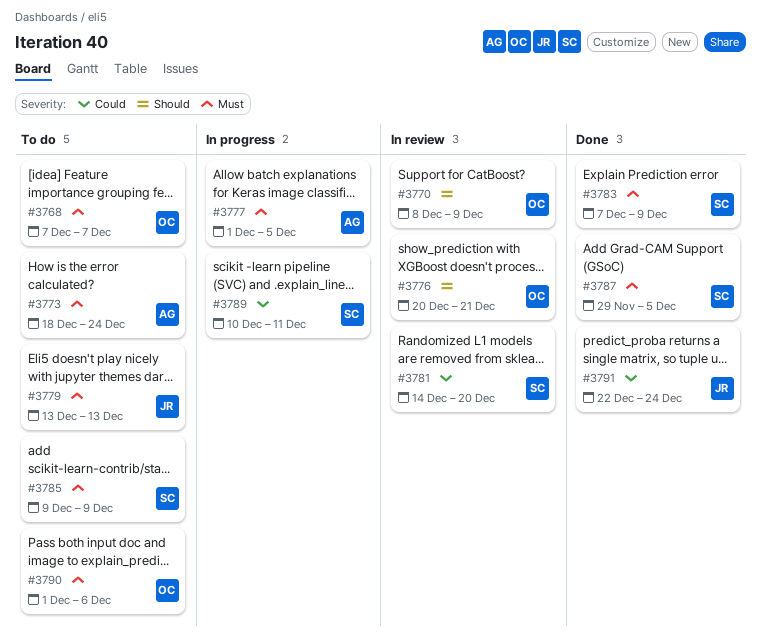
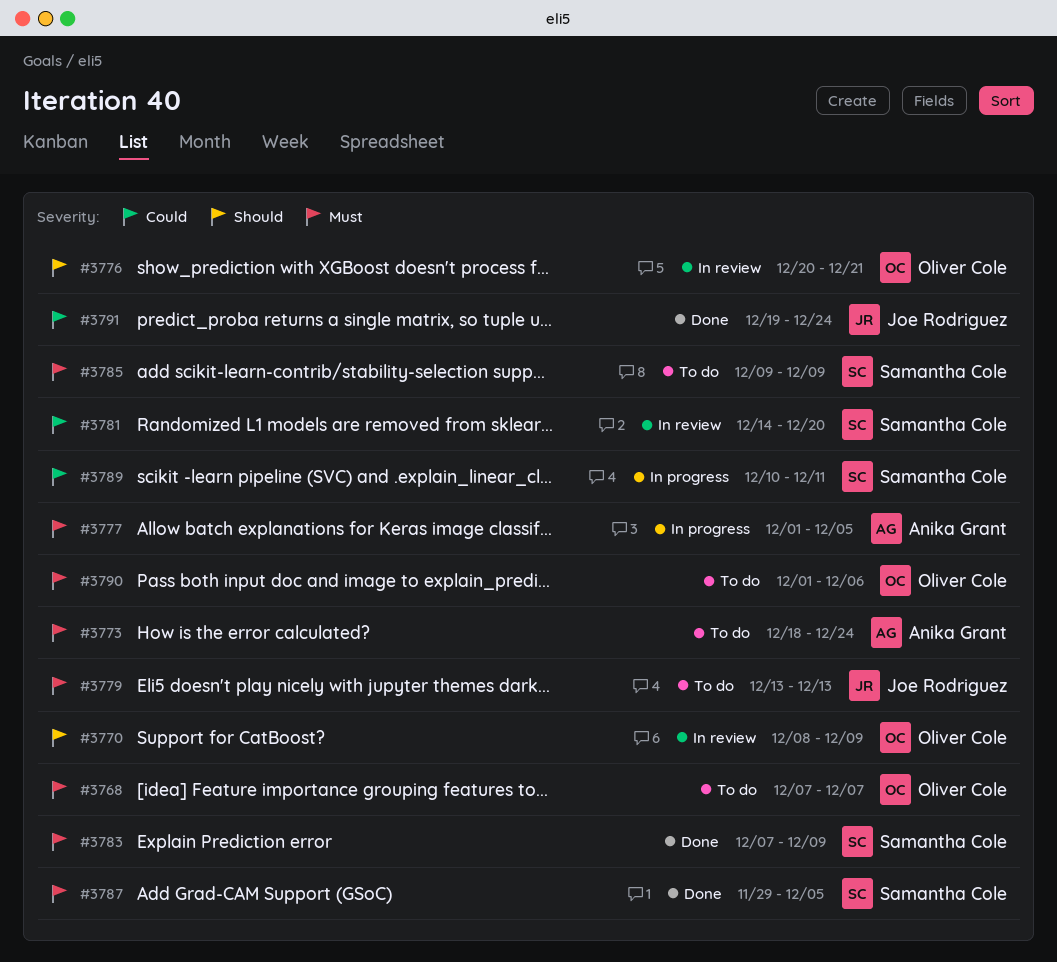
#3791, start: Dec 22 -> Dec 19

